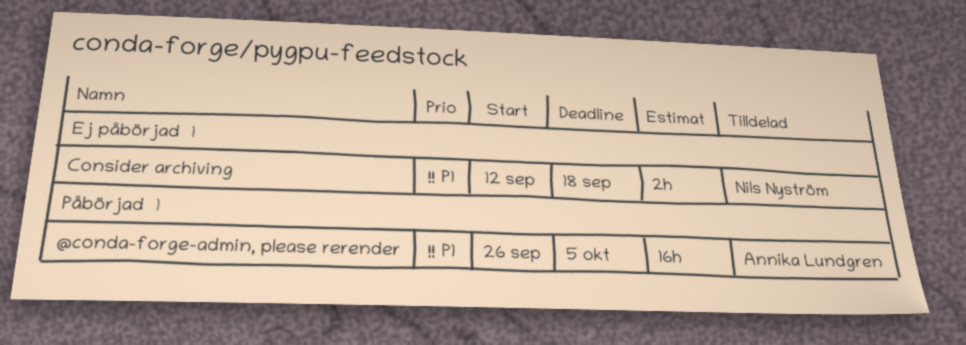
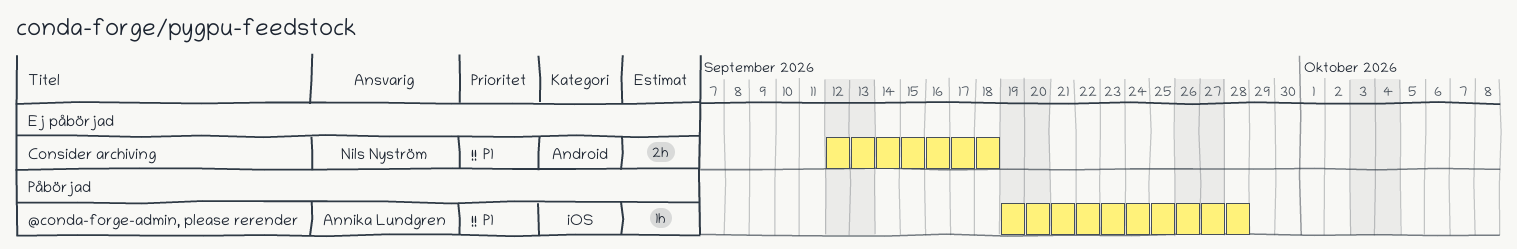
@conda-forge-admin, please rerender, estimate: 16h -> 1h
@conda-forge-admin, please rerender, start: Sep 26 -> Sep 19
@conda-forge-admin, please rerender, due: Oct 5 -> Sep 28

